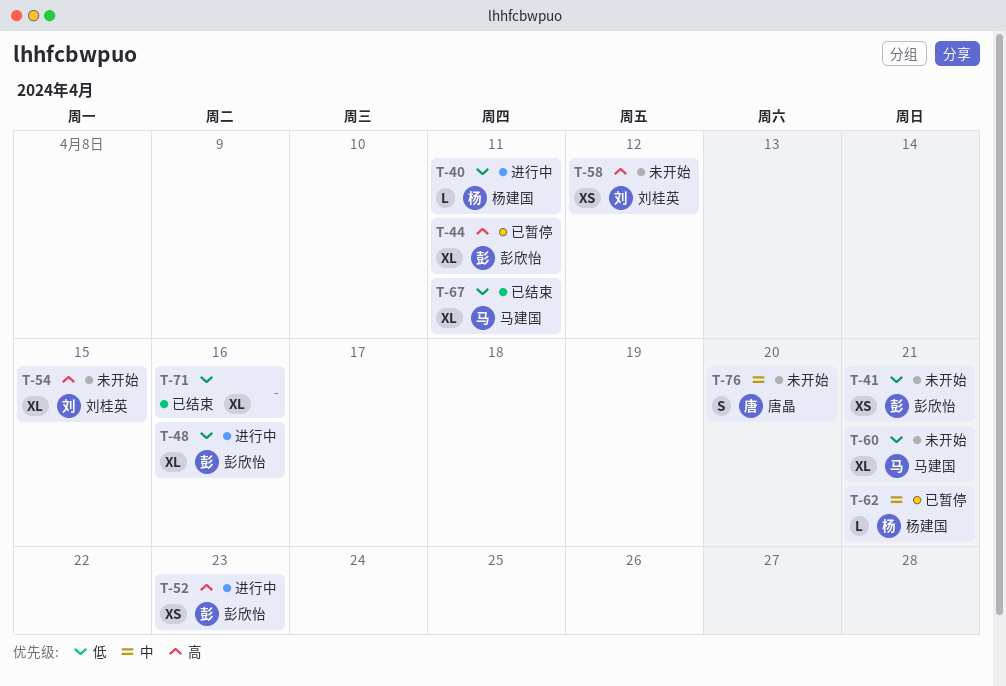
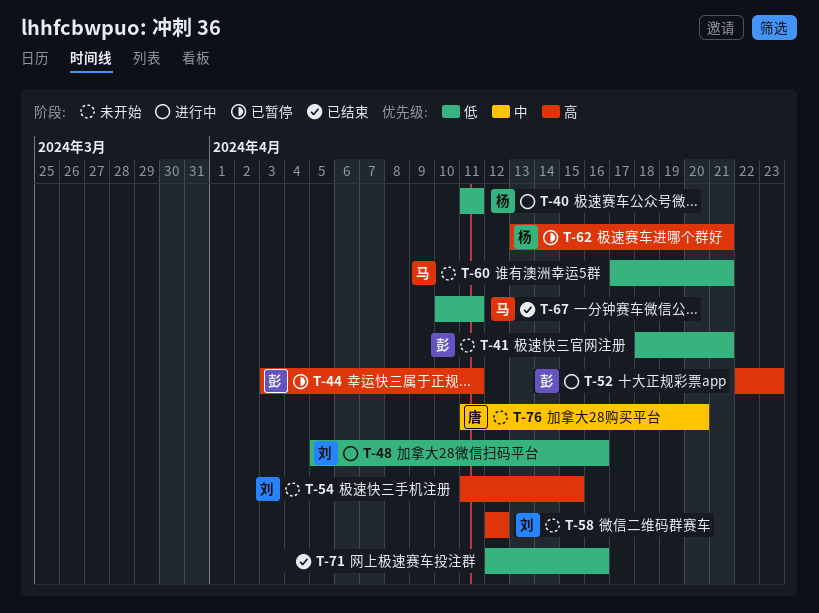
T-48, owner: 彭欣怡 -> 刘桂英
T-62, priority: 中 -> 高

